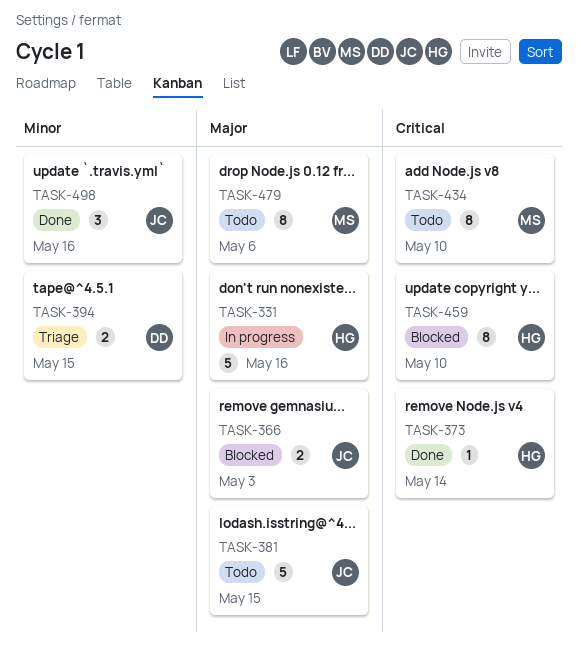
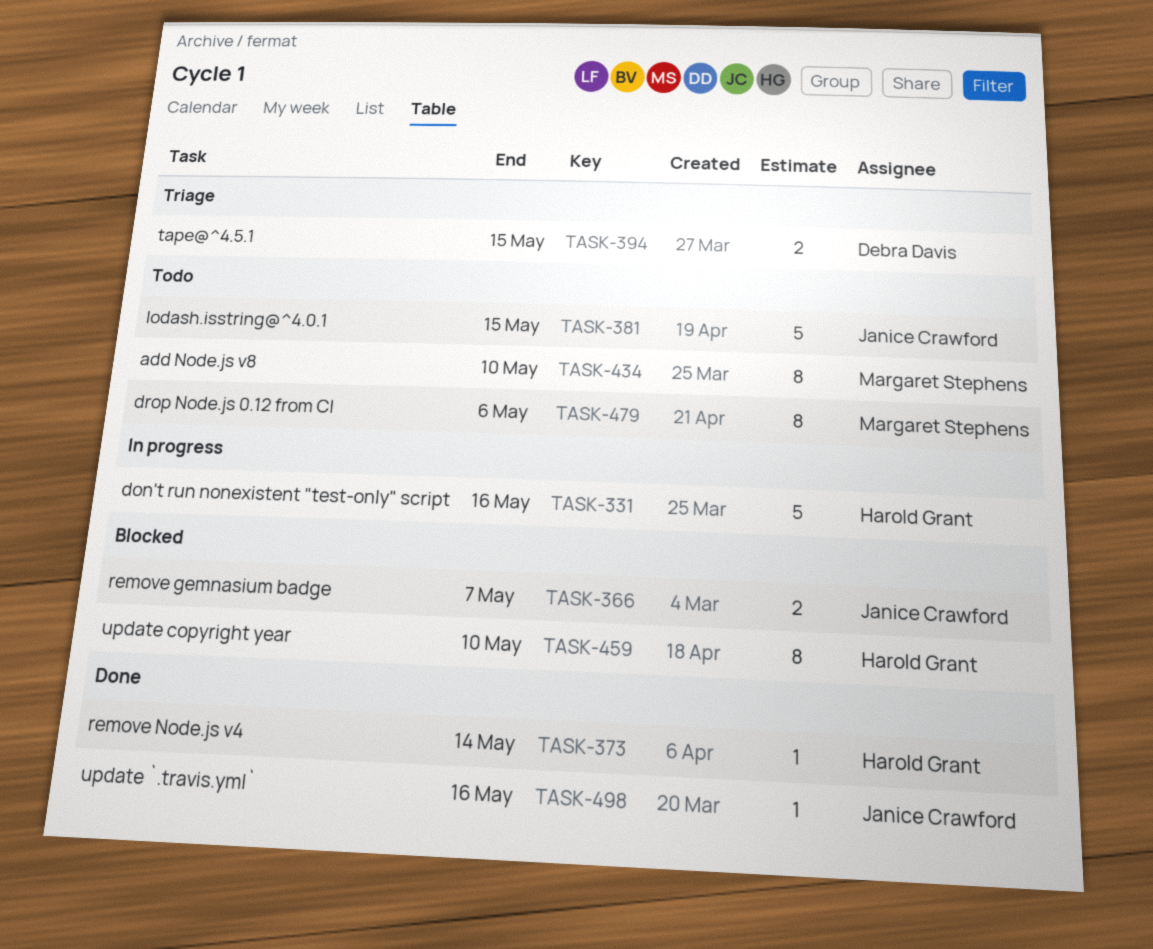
TASK-366, due: May 3 -> May 7
TASK-498, estimate: 3 -> 1

